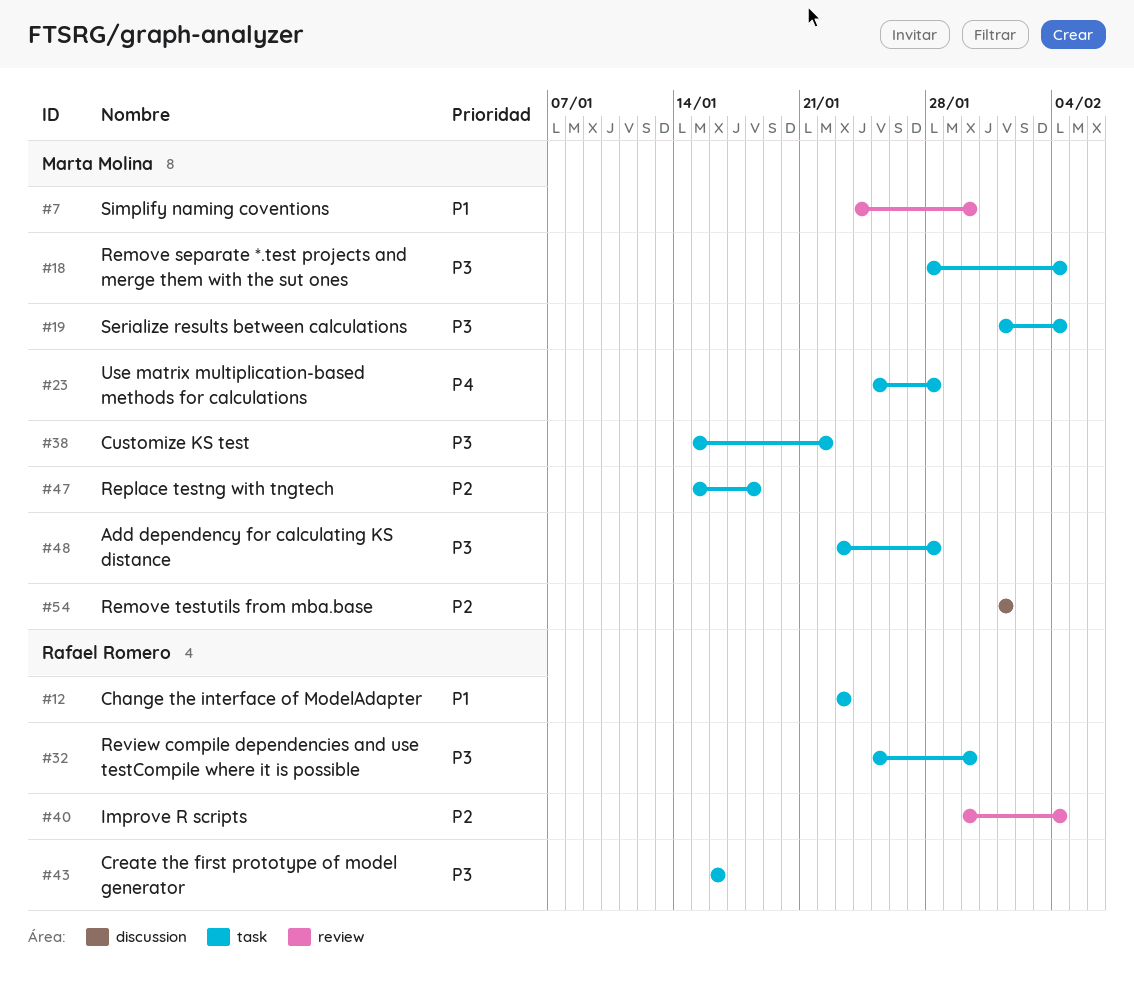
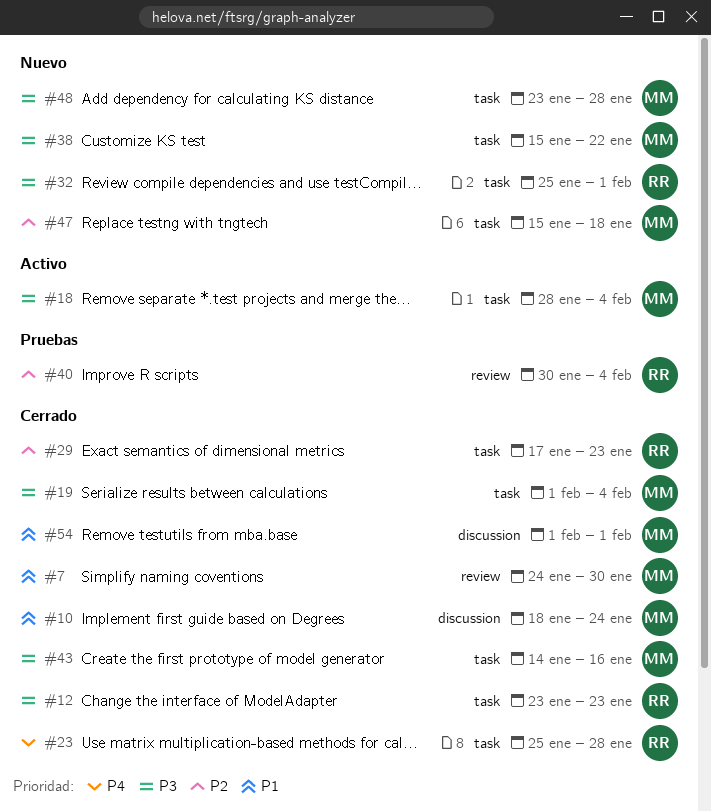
#10: none -> present
#12, priority: P1 -> P3
#23, owner: Marta Molina -> Rafael Romero
#29: none -> present
#32, due: Jan 30 -> Feb 1
#43, owner: Rafael Romero -> Marta Molina
#43, start: Jan 16 -> Jan 14
#54, priority: P2 -> P1

